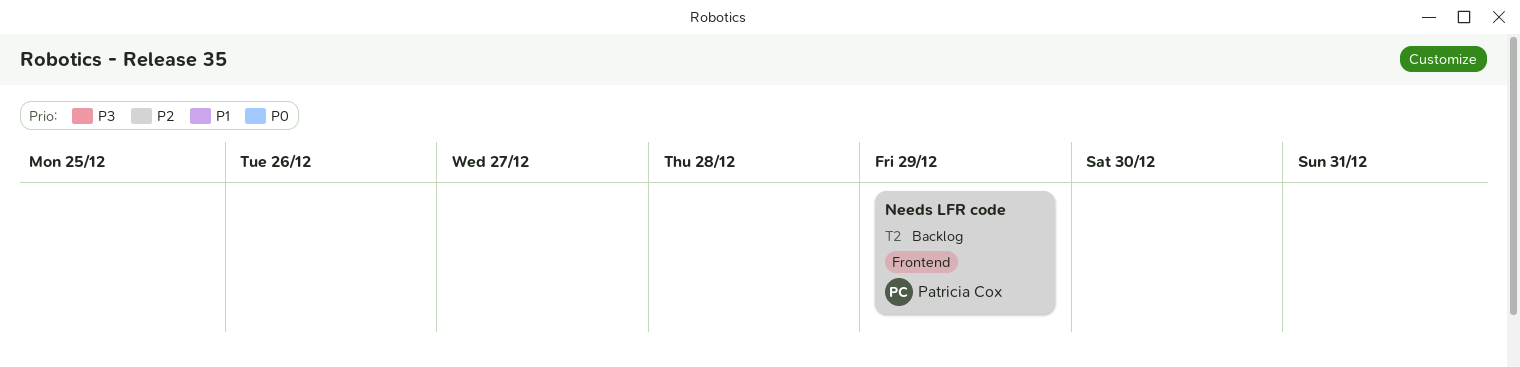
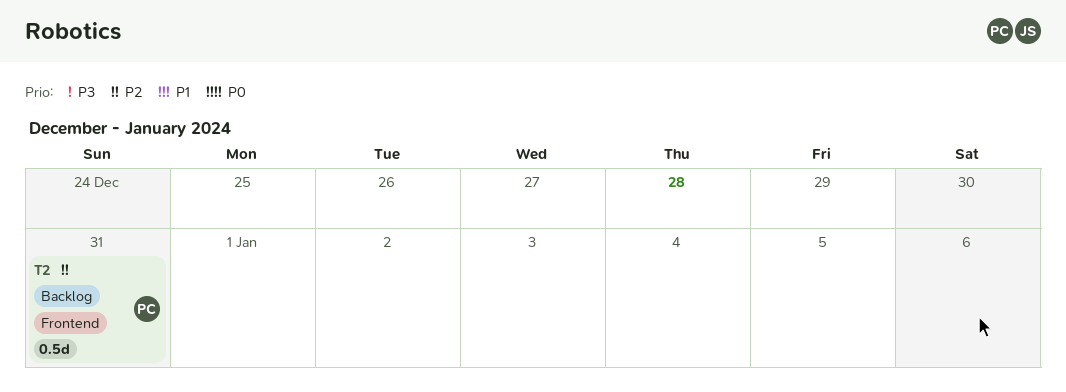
T2, due: Dec 29 -> Dec 31

